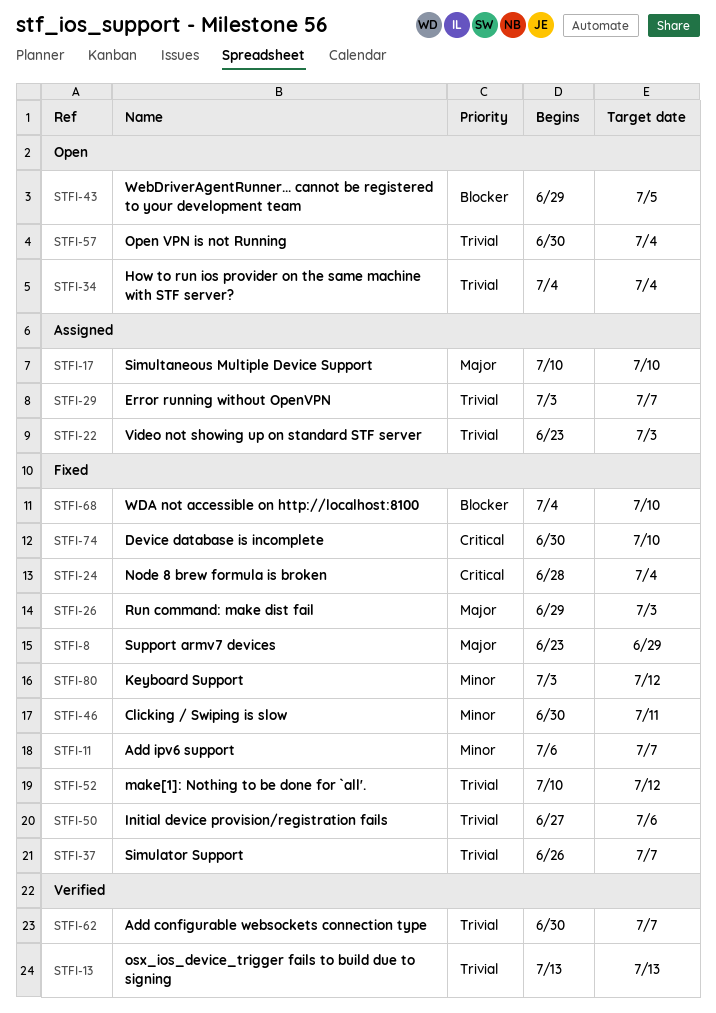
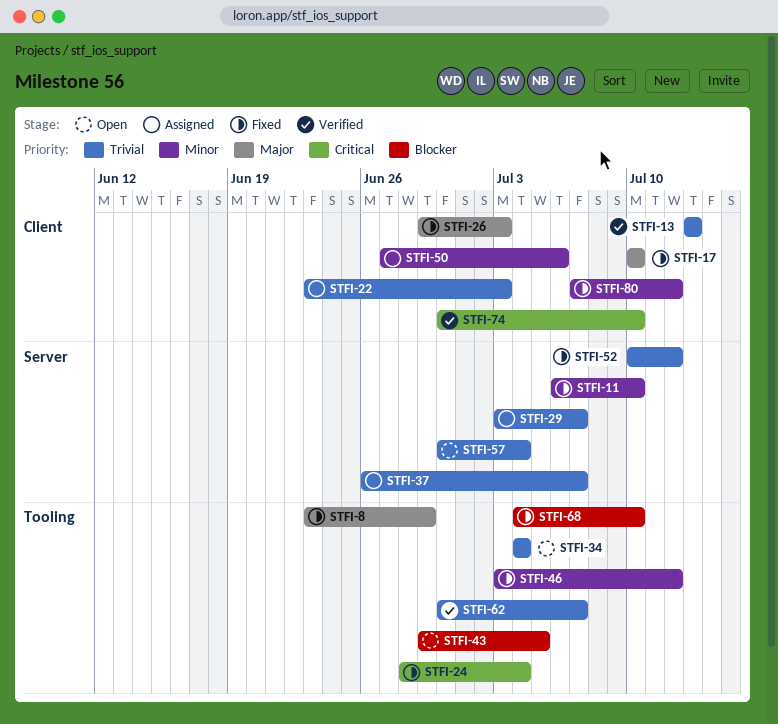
STFI-11, due: Jul 7 -> Jul 10
STFI-17, status: Assigned -> Fixed
STFI-37, status: Fixed -> Assigned
STFI-46, start: Jun 30 -> Jul 3
STFI-46, due: Jul 11 -> Jul 12
STFI-50, status: Fixed -> Assigned
STFI-50, priority: Trivial -> Minor
STFI-74, status: Fixed -> Verified
STFI-80, start: Jul 3 -> Jul 7

